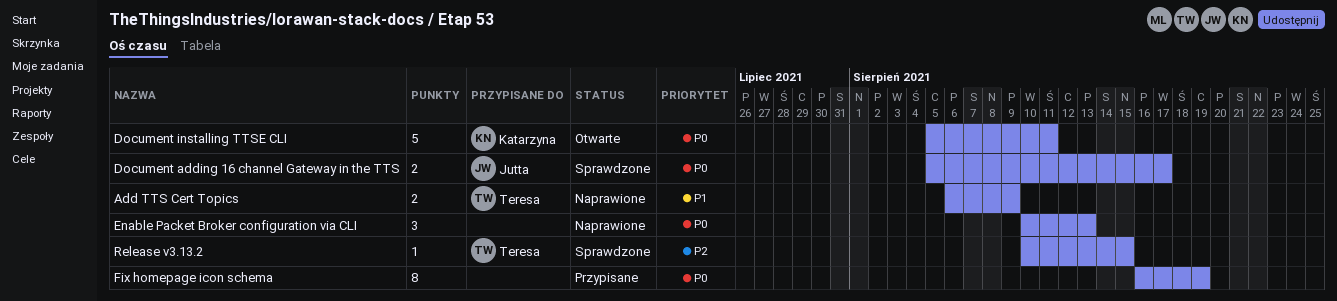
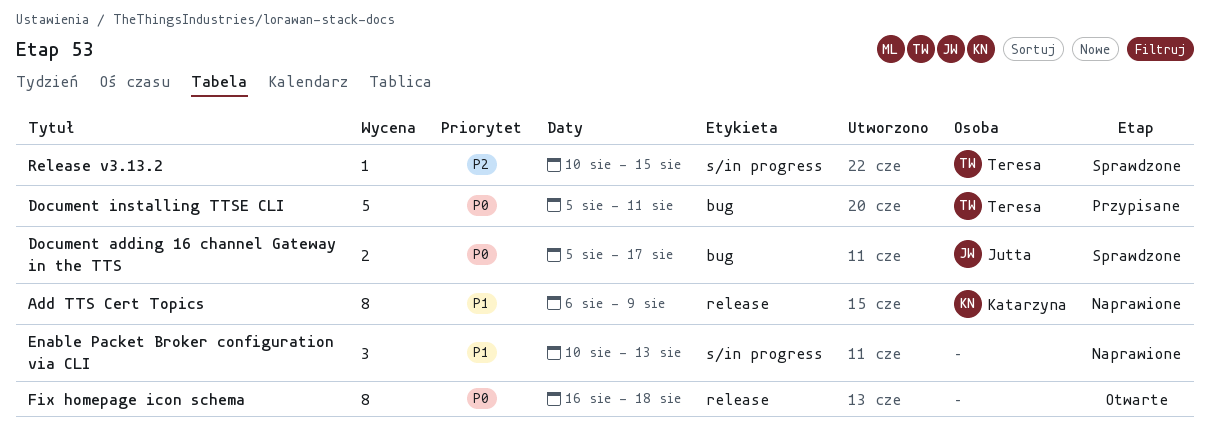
Add TTS Cert Topics, owner: Teresa -> Katarzyna
Add TTS Cert Topics, estimate: 2 -> 8
Document installing TTSE CLI, status: Otwarte -> Przypisane
Document installing TTSE CLI, owner: Katarzyna -> Teresa
Enable Packet Broker configuration via CLI, priority: P0 -> P1
Fix homepage icon schema, status: Przypisane -> Otwarte
Fix homepage icon schema, due: Aug 19 -> Aug 18

